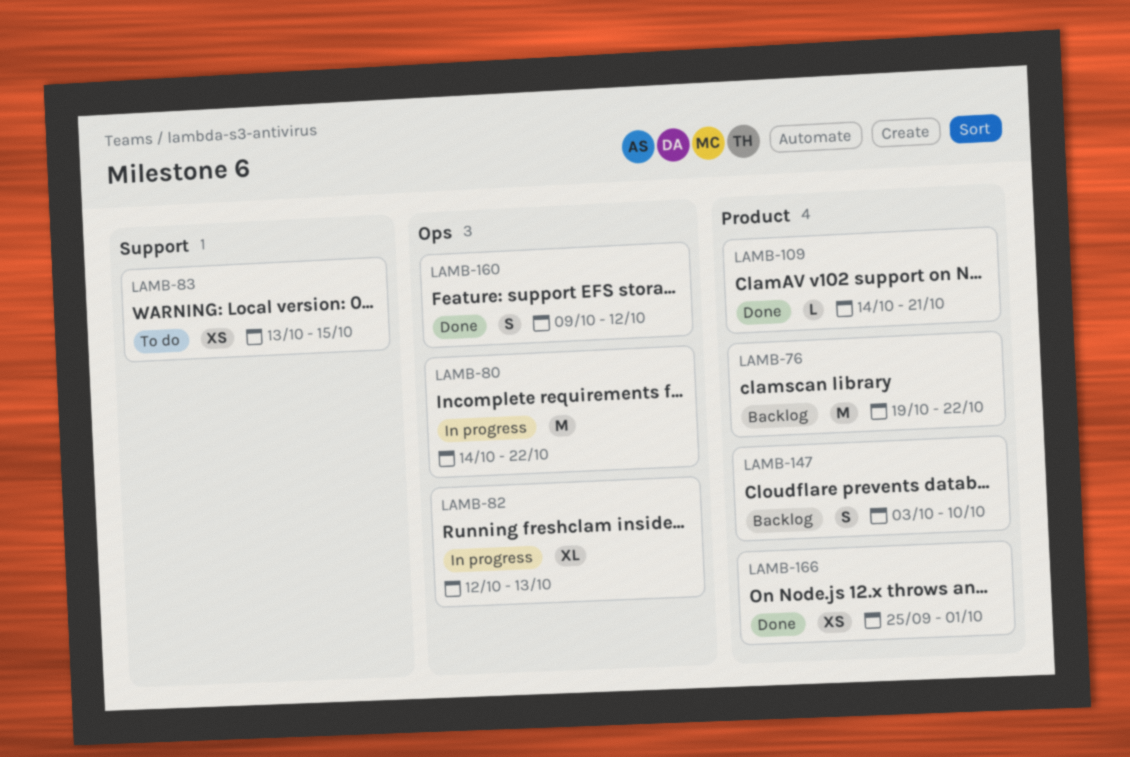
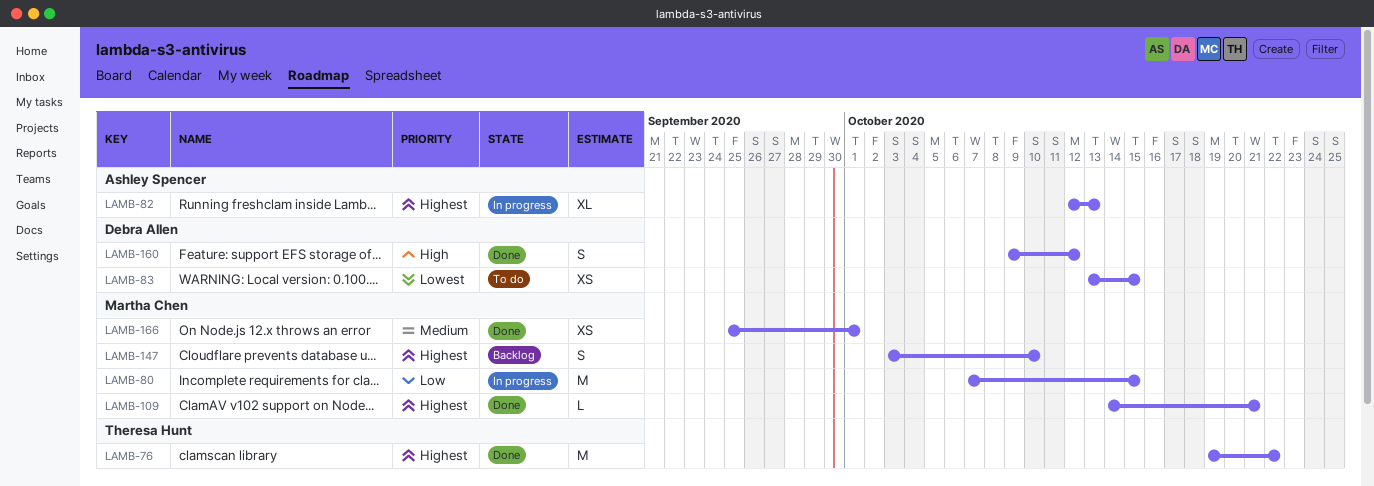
LAMB-76, status: Backlog -> Done
LAMB-80, start: Oct 14 -> Oct 7
LAMB-80, due: Oct 22 -> Oct 15

